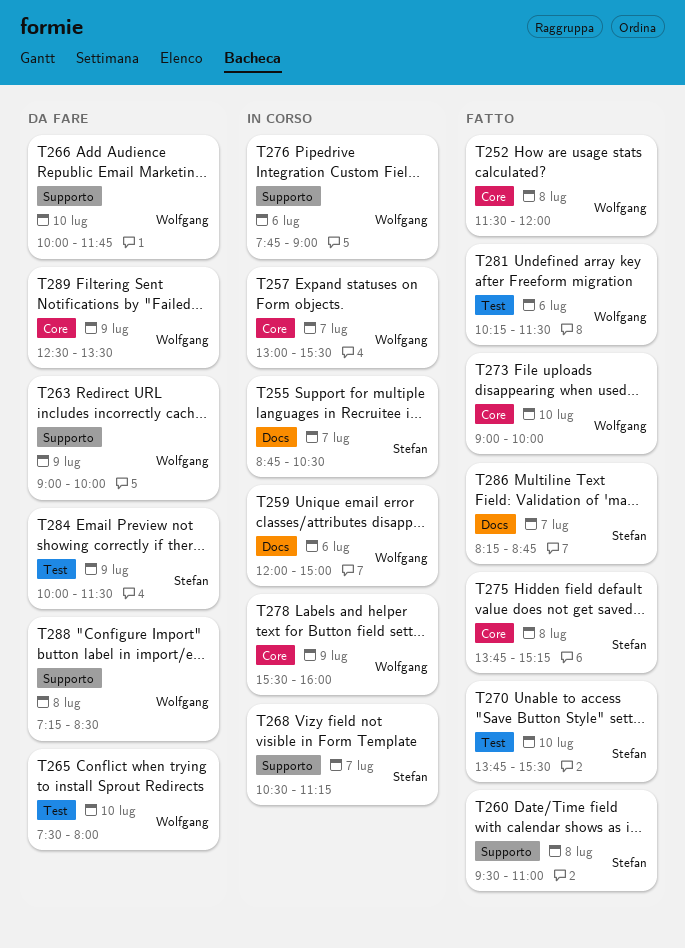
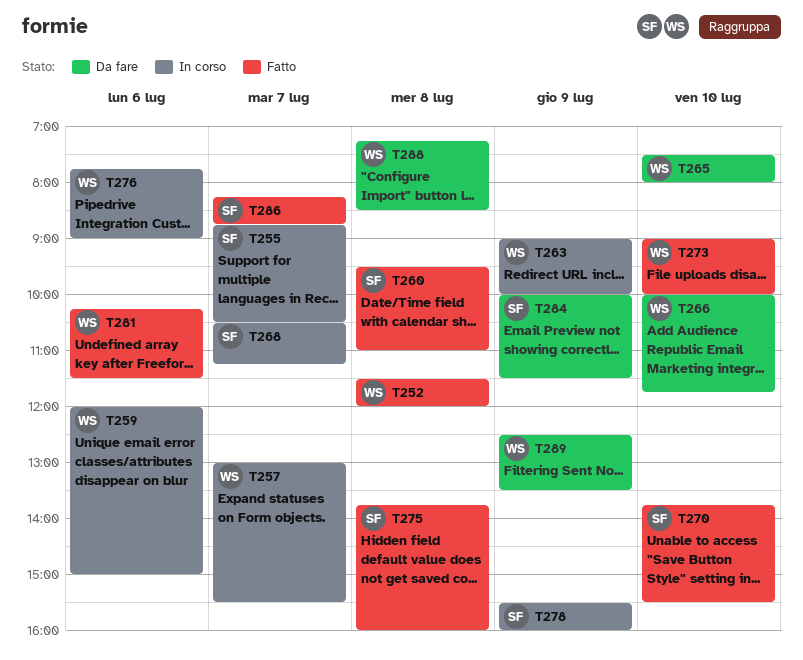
T263, status: Da fare -> In corso
T275, ends: 15:15 -> 16:00
T278, owner: Wolfgang -> Stefan

